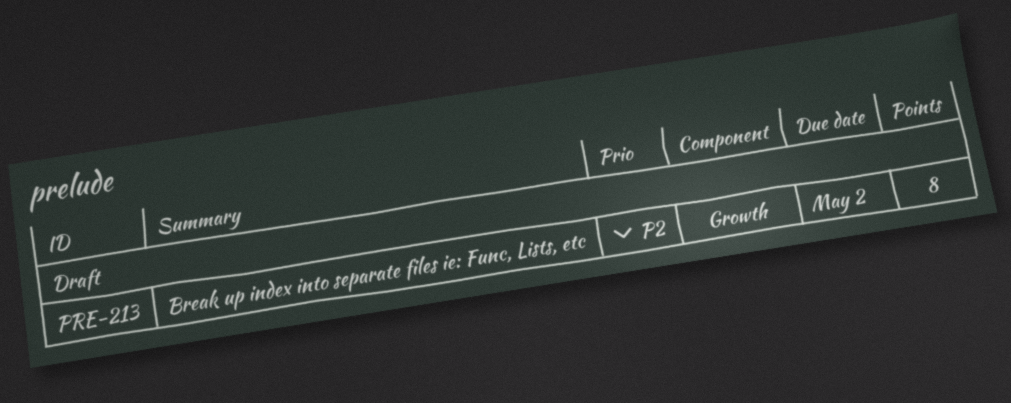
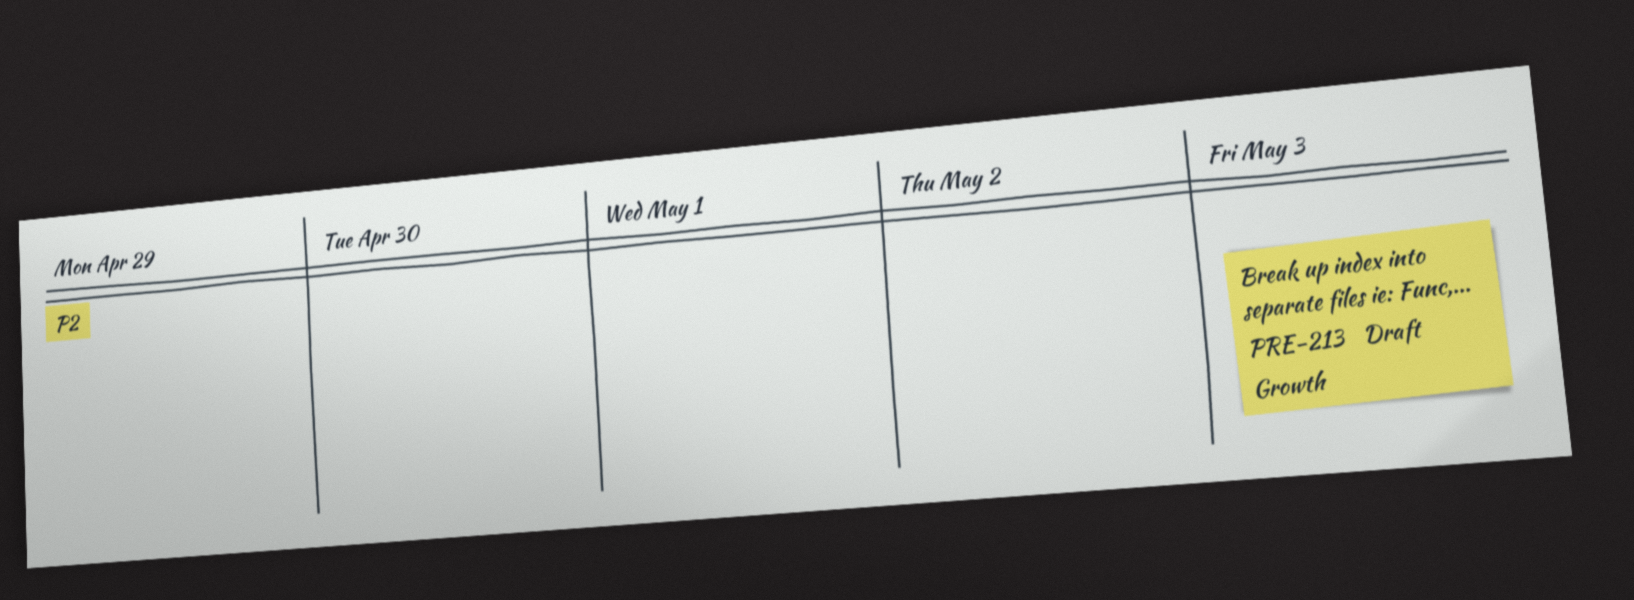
PRE-213, due: May 2 -> May 3

